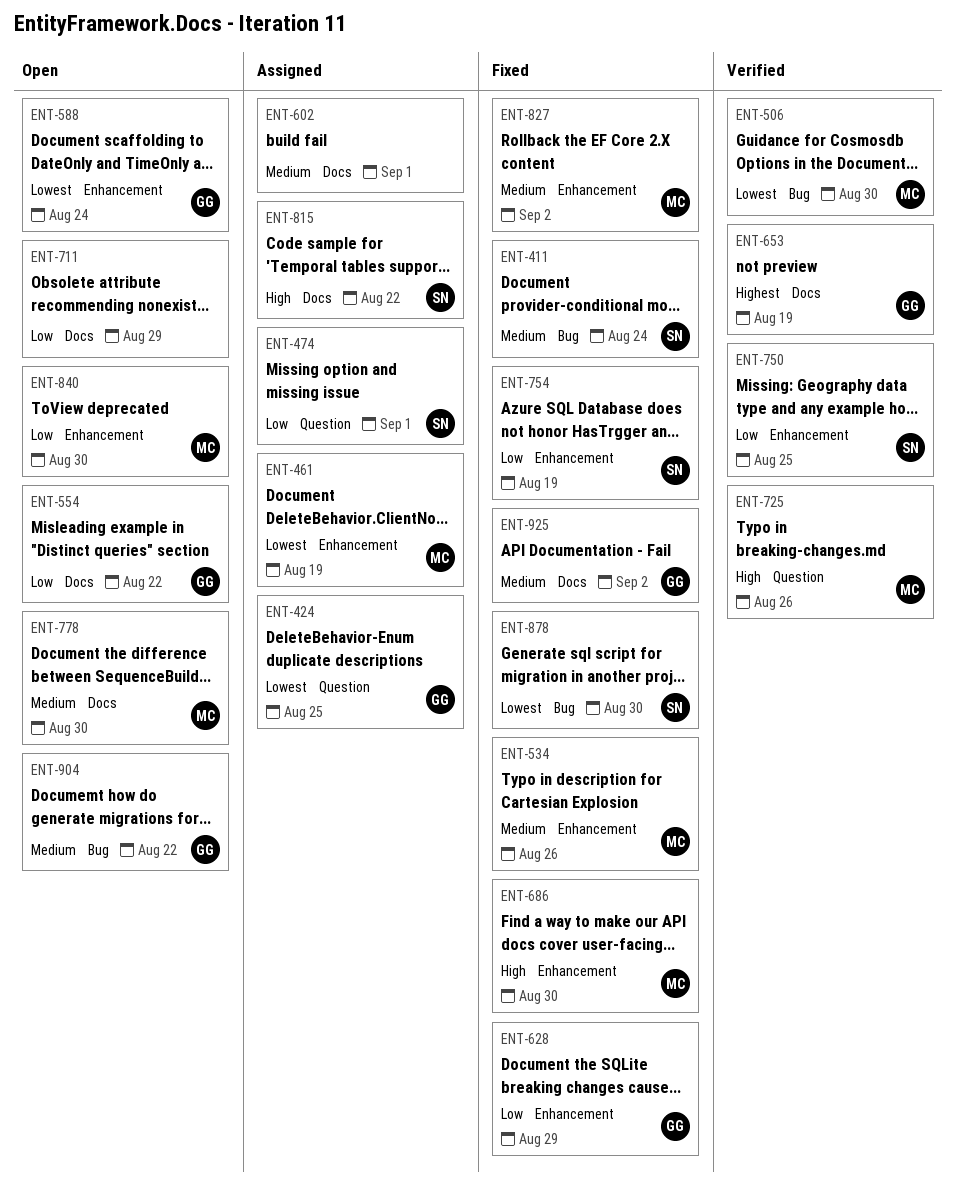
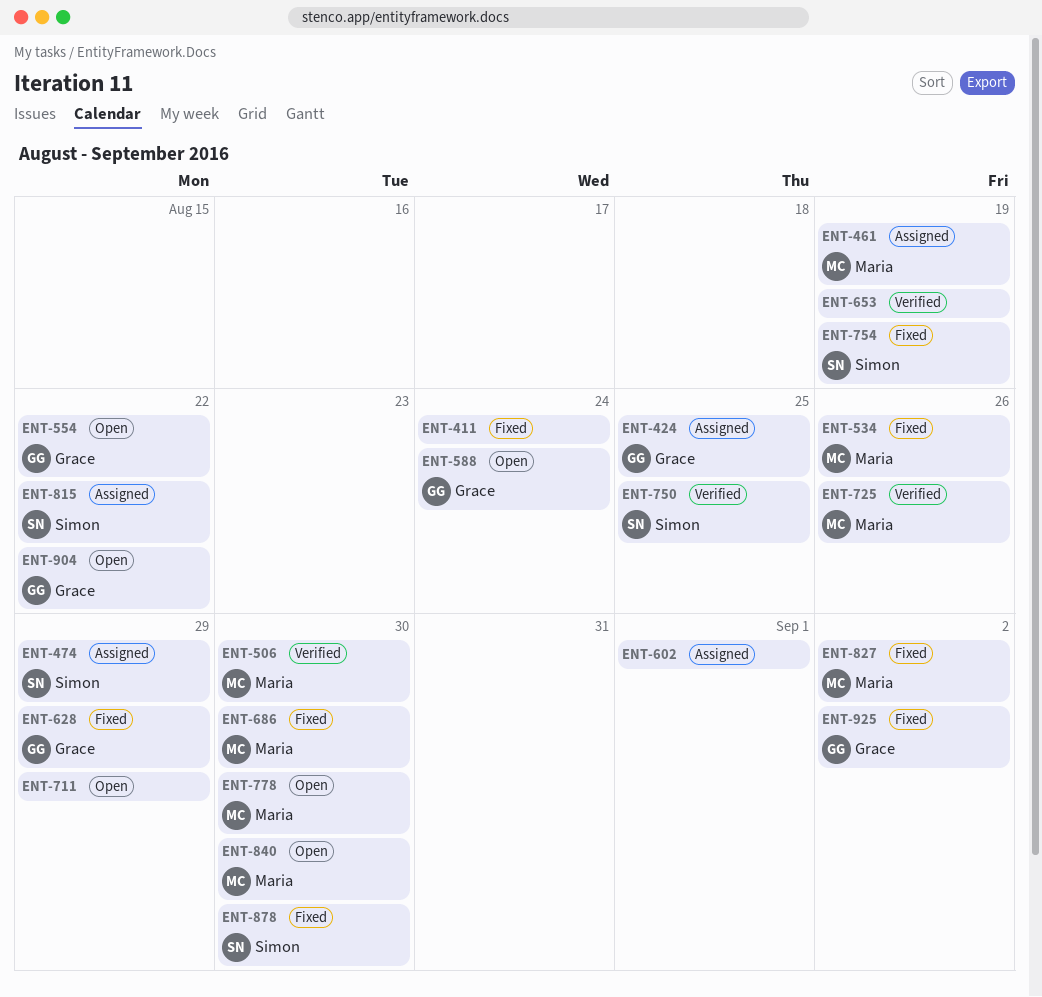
ENT-411, owner: Simon -> none
ENT-474, due: Sep 1 -> Aug 29
ENT-653, owner: Grace -> none

